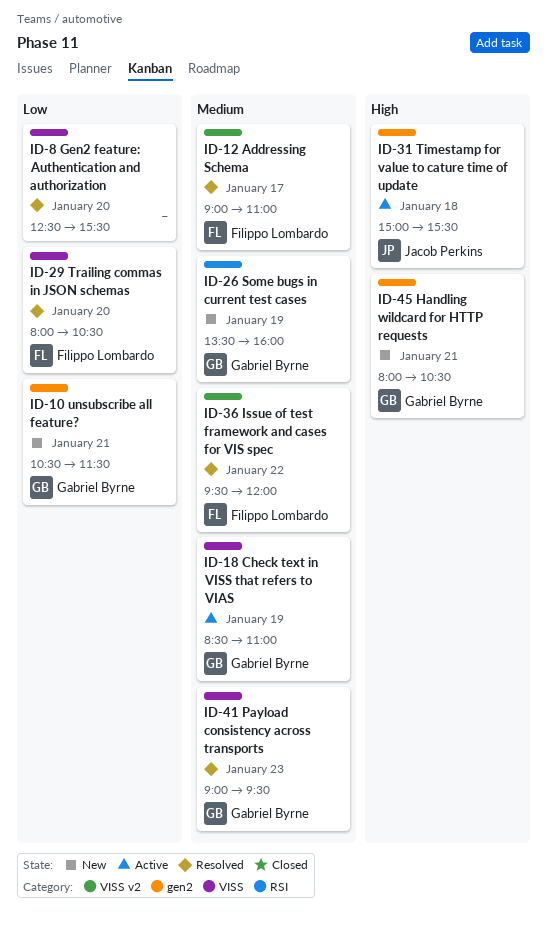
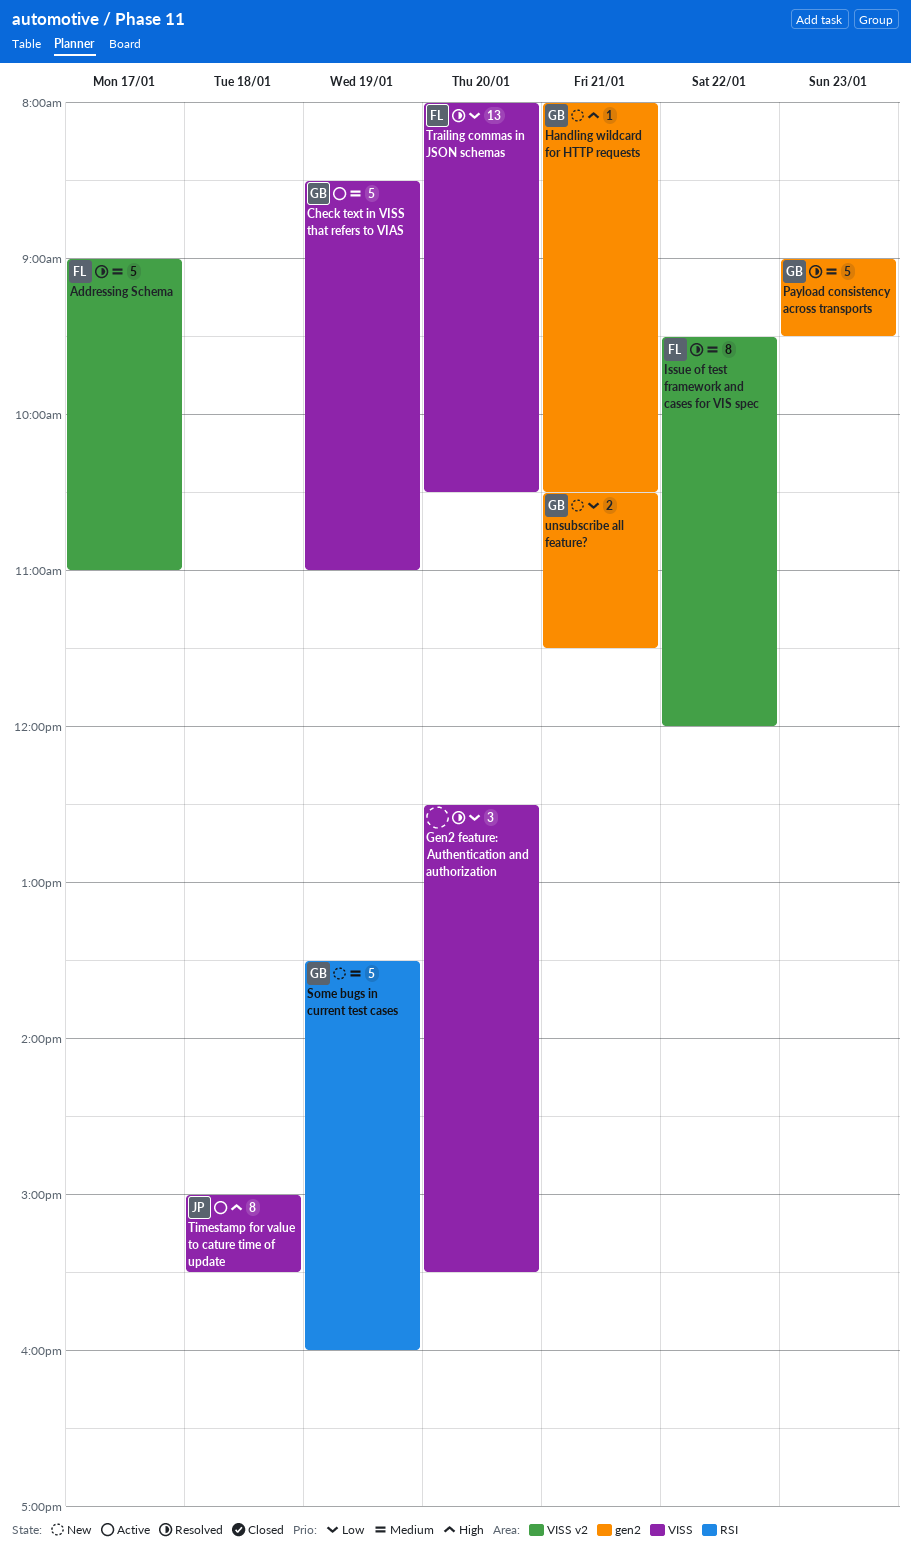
Payload consistency across transports, label: VISS -> gen2
Timestamp for value to cature time of update, label: gen2 -> VISS

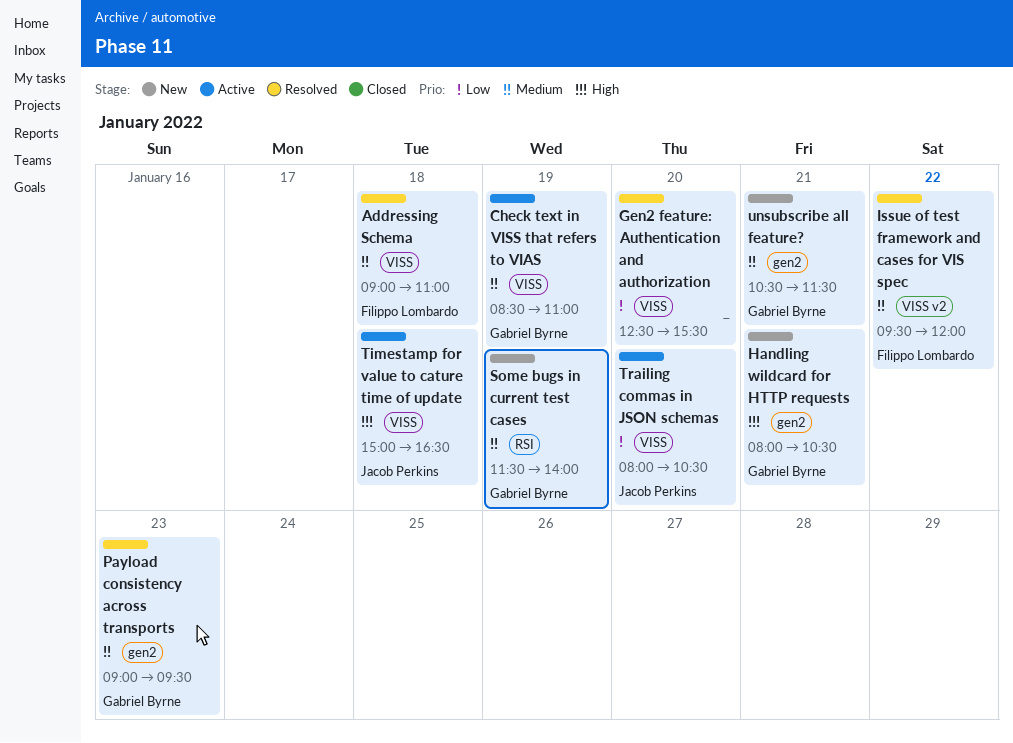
Addressing Schema, label: VISS v2 -> VISS
Addressing Schema, day: Jan 17 -> Jan 18
Some bugs in current test cases, begins: 13:30 -> 11:30
Some bugs in current test cases, ends: 16:00 -> 14:00
Timestamp for value to cature time of update, ends: 15:30 -> 16:30
Trailing commas in JSON schemas, status: Resolved -> Active
Trailing commas in JSON schemas, owner: Filippo Lombardo -> Jacob Perkins
unsubscribe all feature?, priority: Low -> Medium

